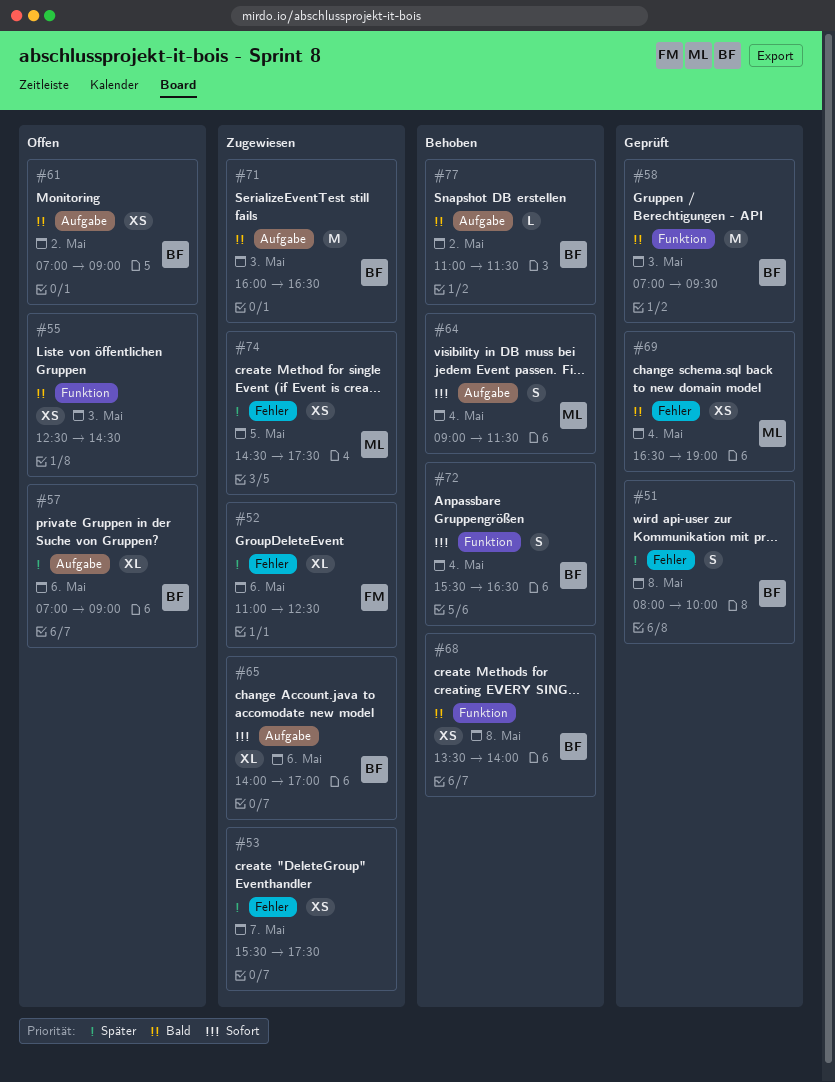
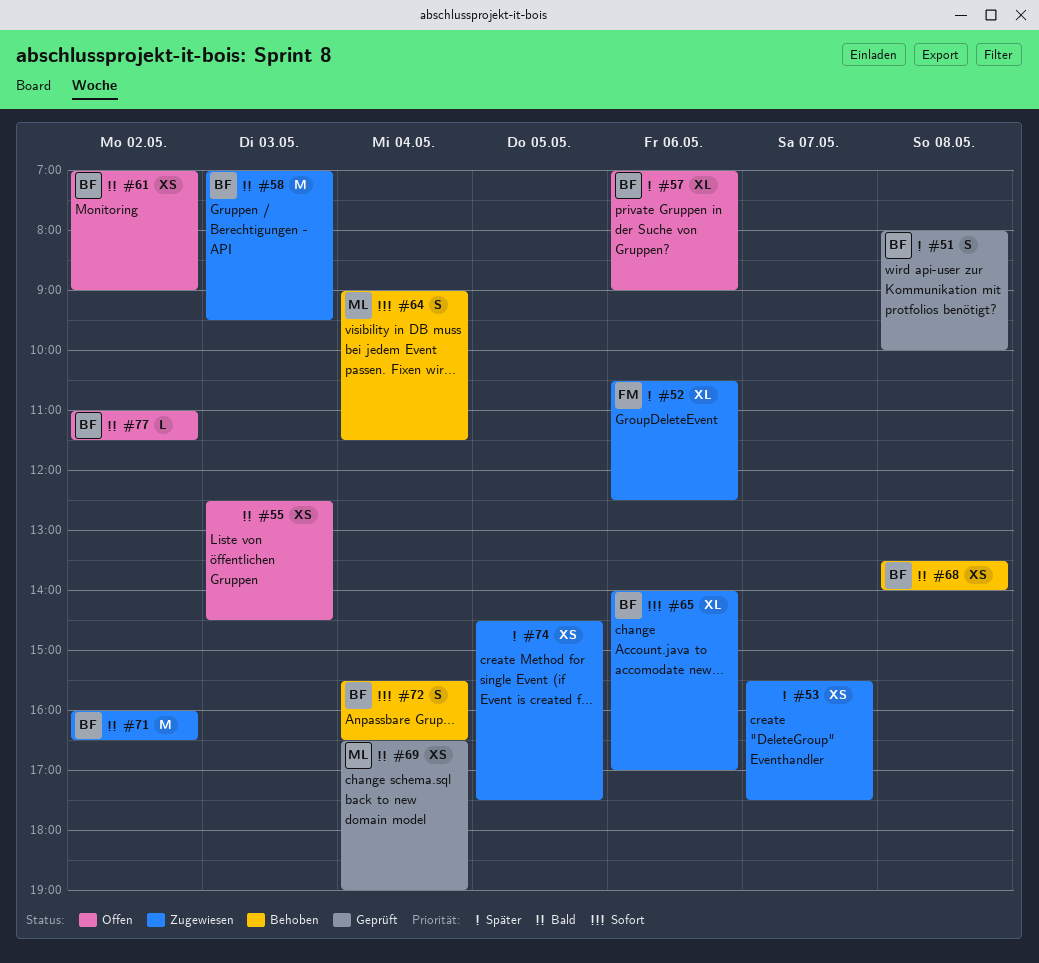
#52, begins: 11:00 -> 10:30
#58, status: Geprüft -> Zugewiesen
#71, day: May 3 -> May 2
#74, owner: ML -> none
#77, status: Behoben -> Offen

